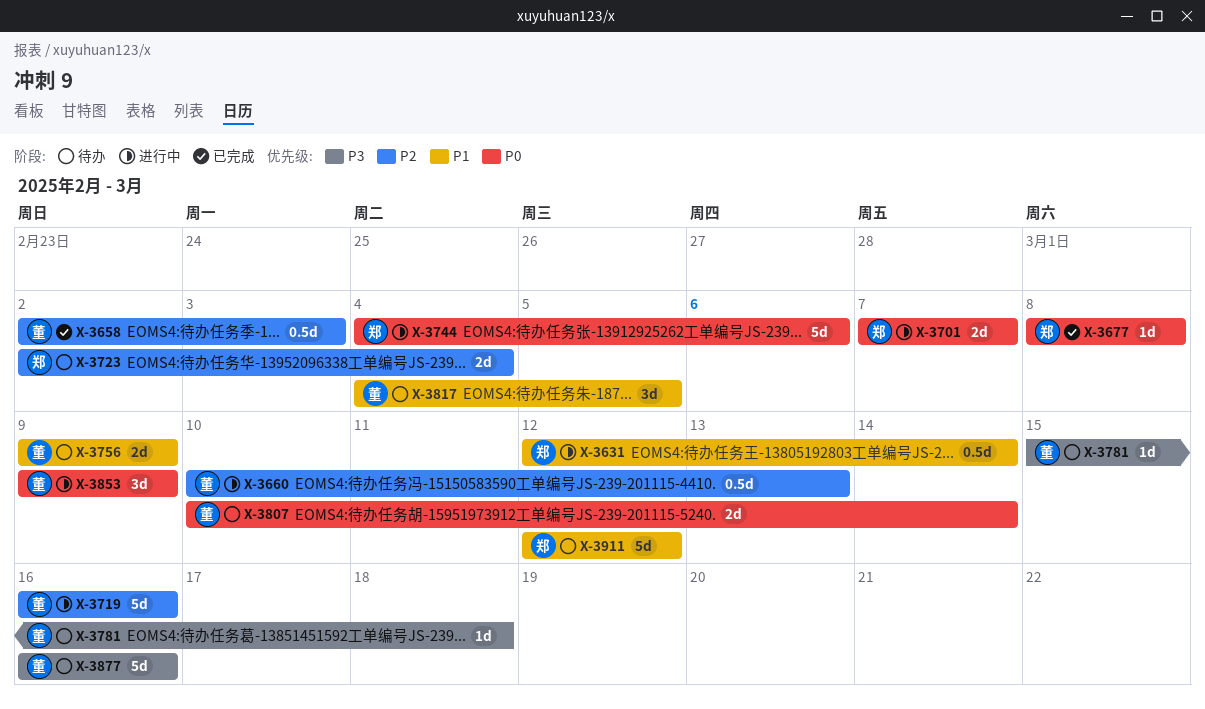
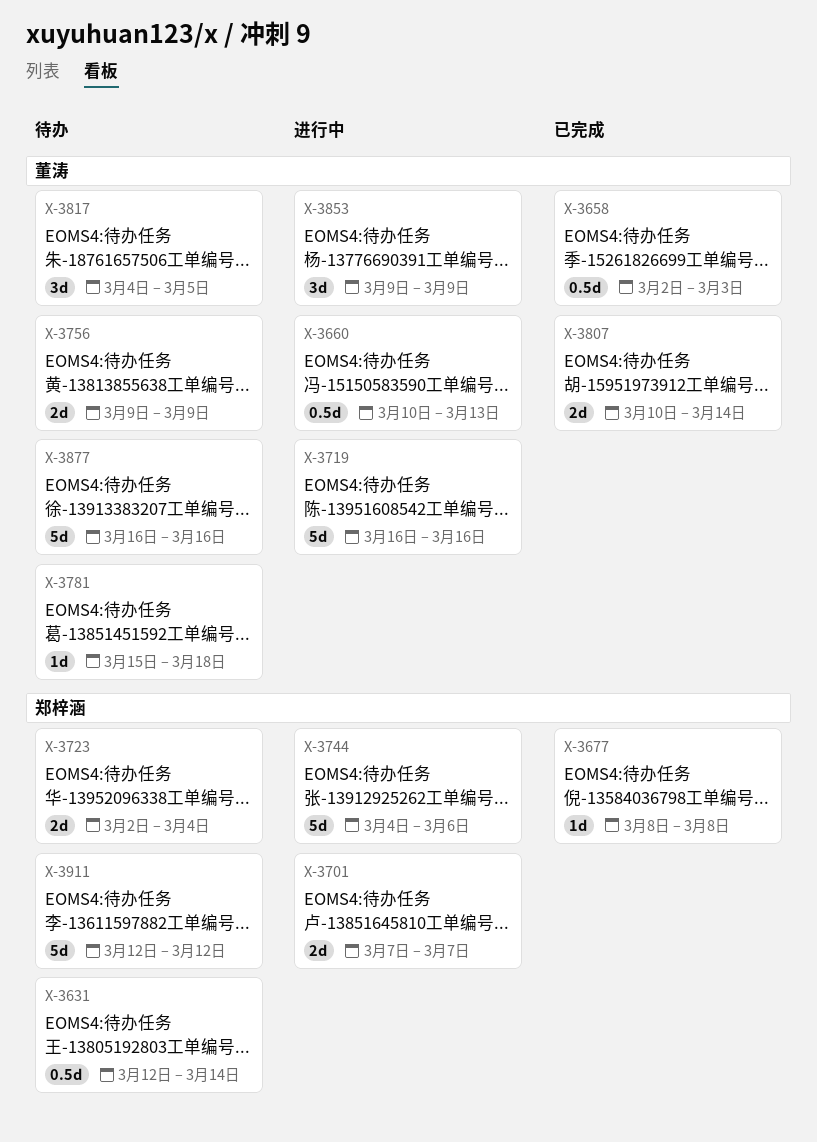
X-3631, status: 进行中 -> 待办
X-3807, status: 待办 -> 已完成

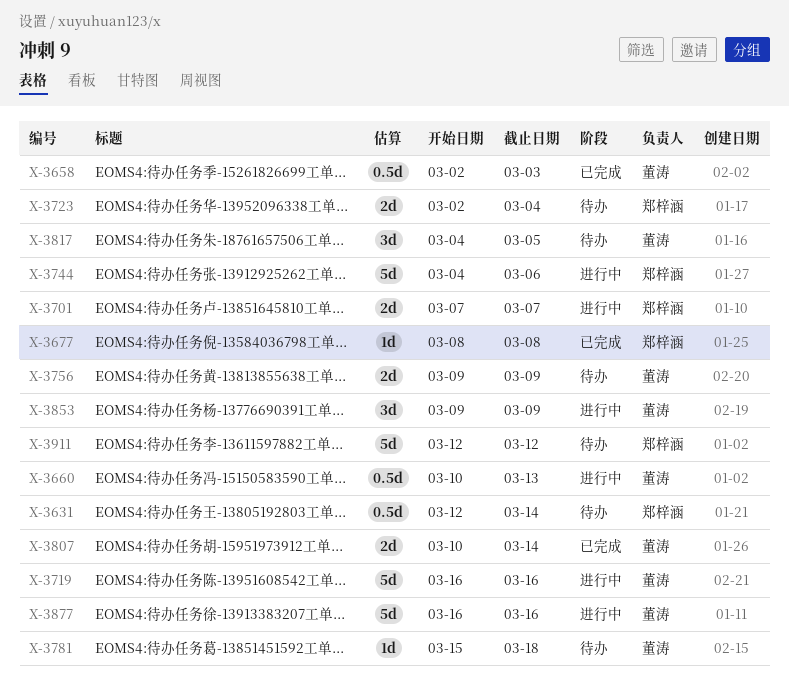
X-3877, status: 待办 -> 进行中

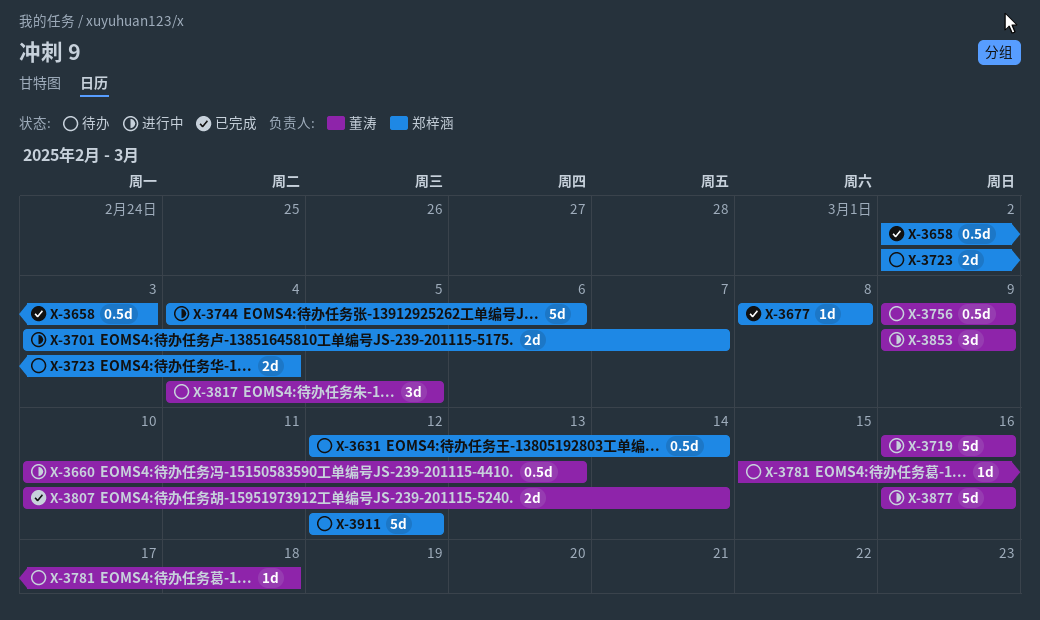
X-3658, owner: 董涛 -> 郑梓涵
X-3701, start: Mar 7 -> Mar 3
X-3756, estimate: 2d -> 0.5d

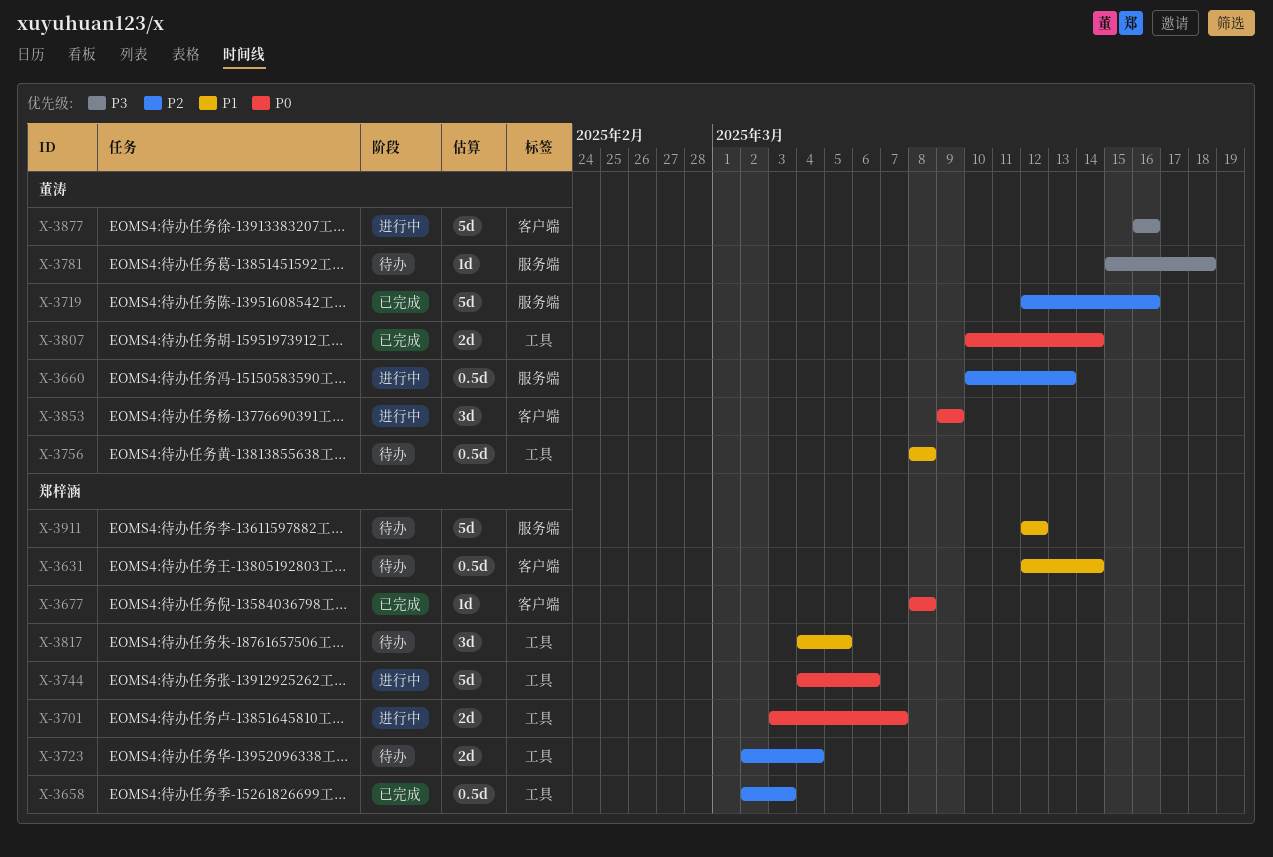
X-3719, status: 进行中 -> 已完成
X-3719, start: Mar 16 -> Mar 12
X-3756, start: Mar 9 -> Mar 8
X-3756, due: Mar 9 -> Mar 8
X-3817, owner: 董涛 -> 郑梓涵

